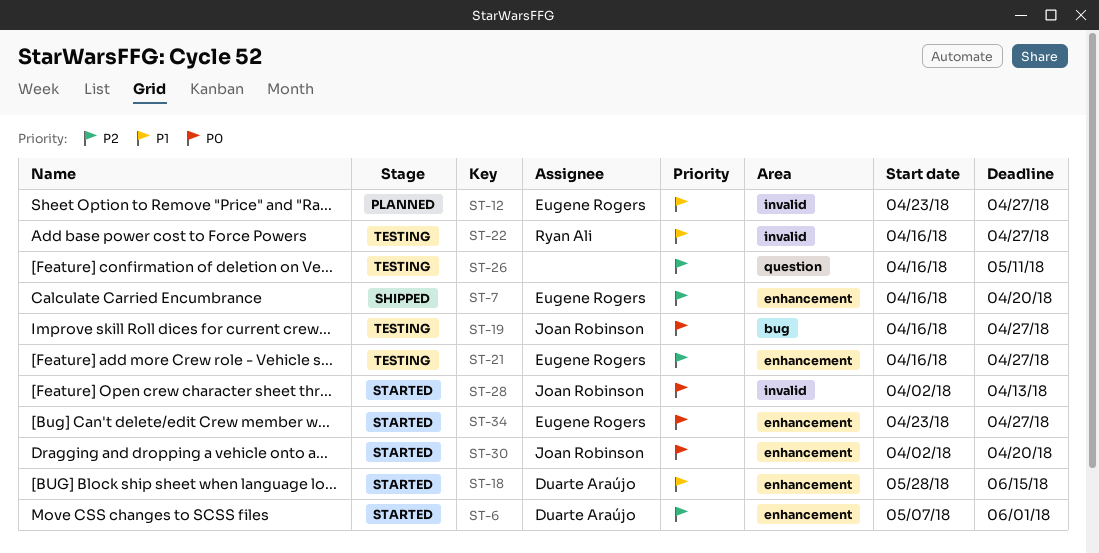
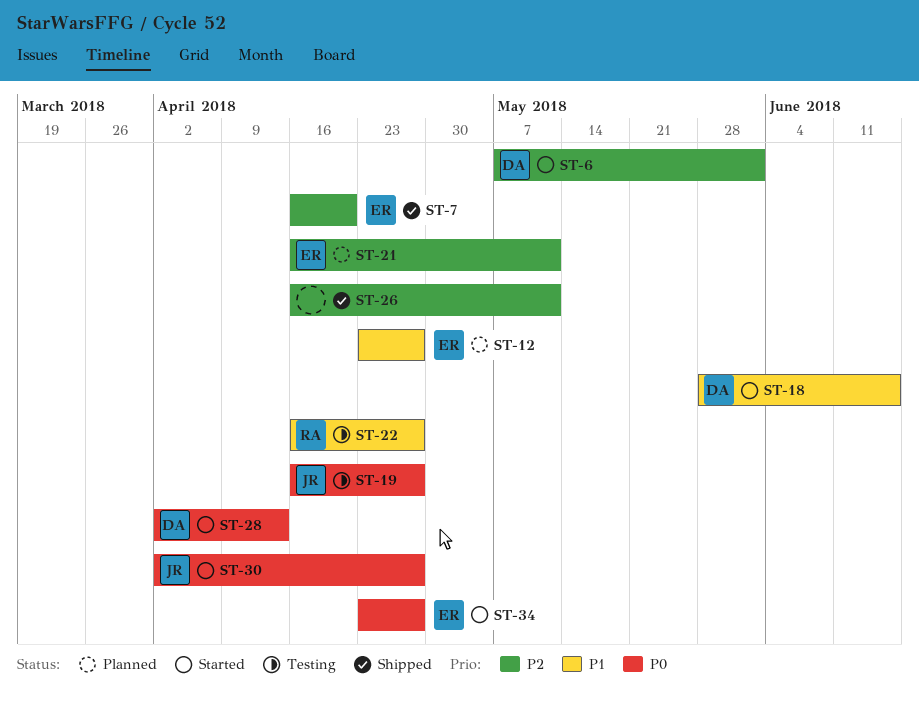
ST-21, status: Testing -> Planned
ST-21, due: Apr 27 -> May 11
ST-26, status: Testing -> Shipped
ST-28, owner: Joan Robinson -> Duarte Araújo
ST-30, due: Apr 20 -> Apr 27

